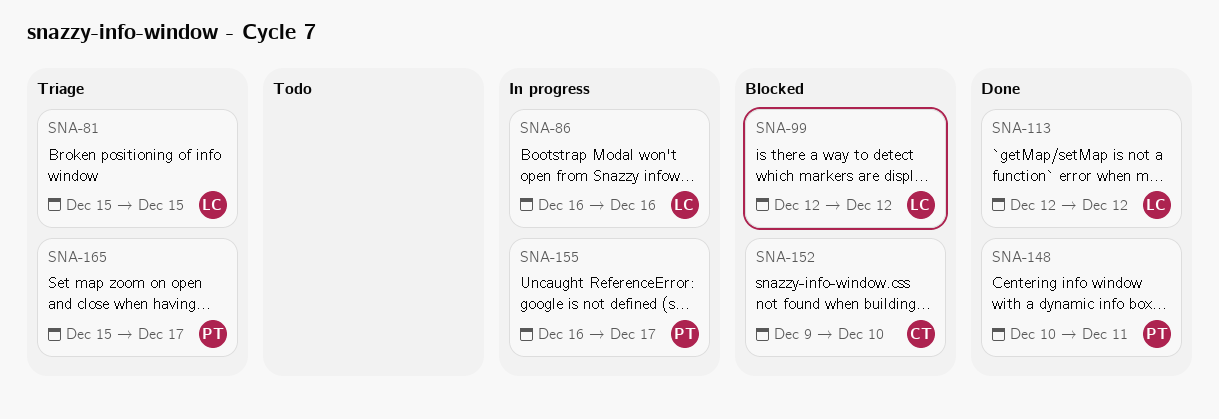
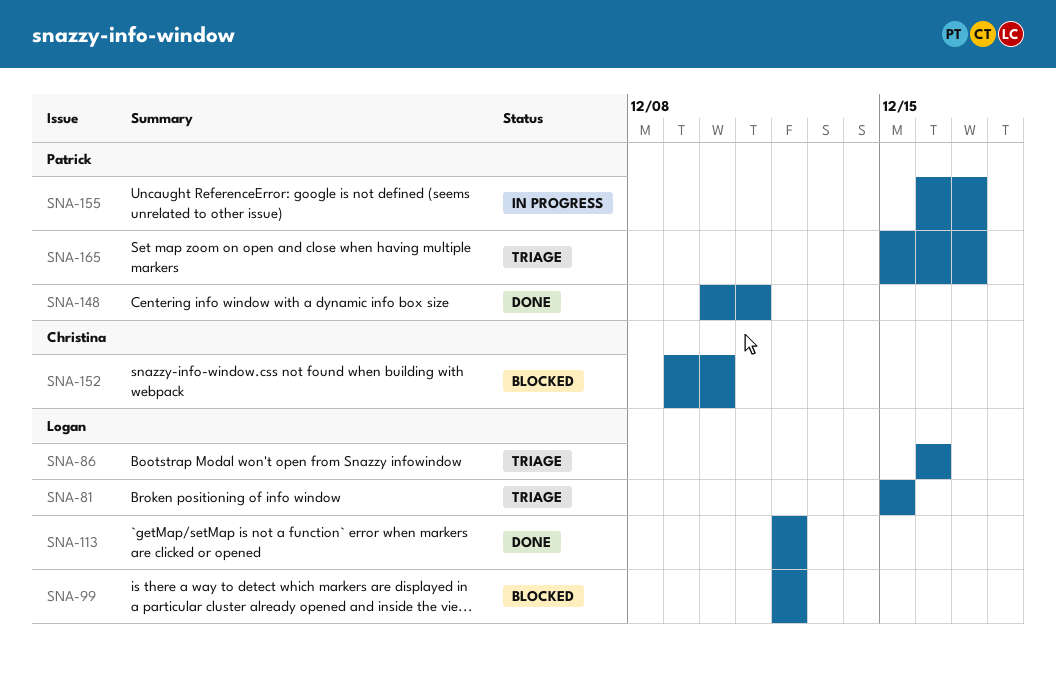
SNA-86, status: In progress -> Triage

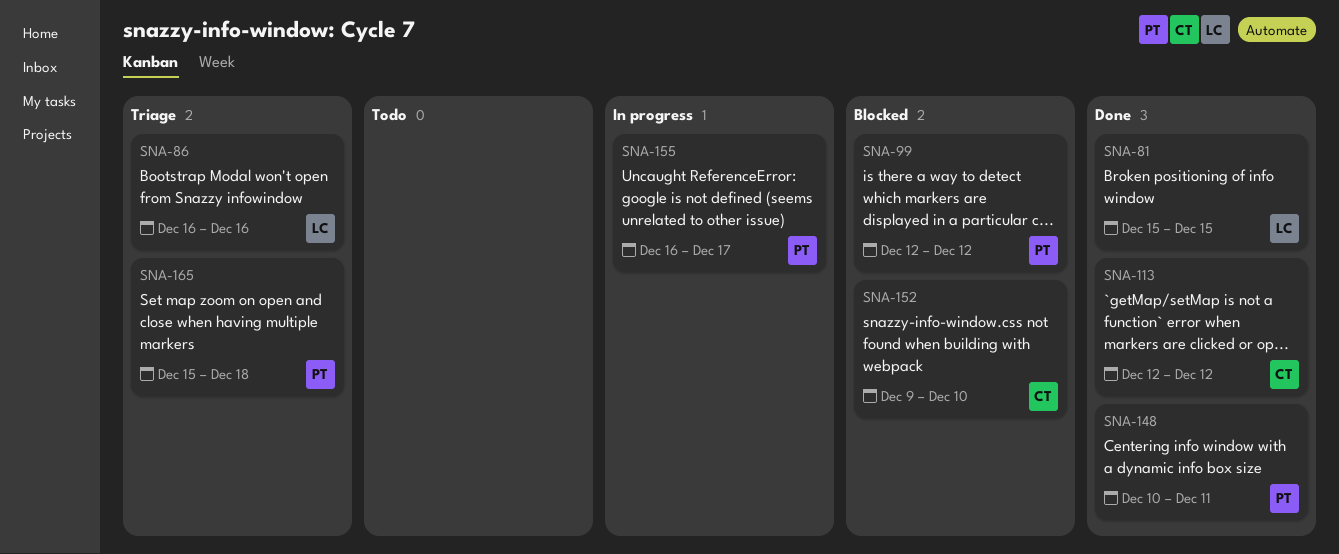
SNA-81, status: Triage -> Done
SNA-99, owner: Logan -> Patrick
SNA-113, owner: Logan -> Christina
SNA-165, due: Dec 17 -> Dec 18

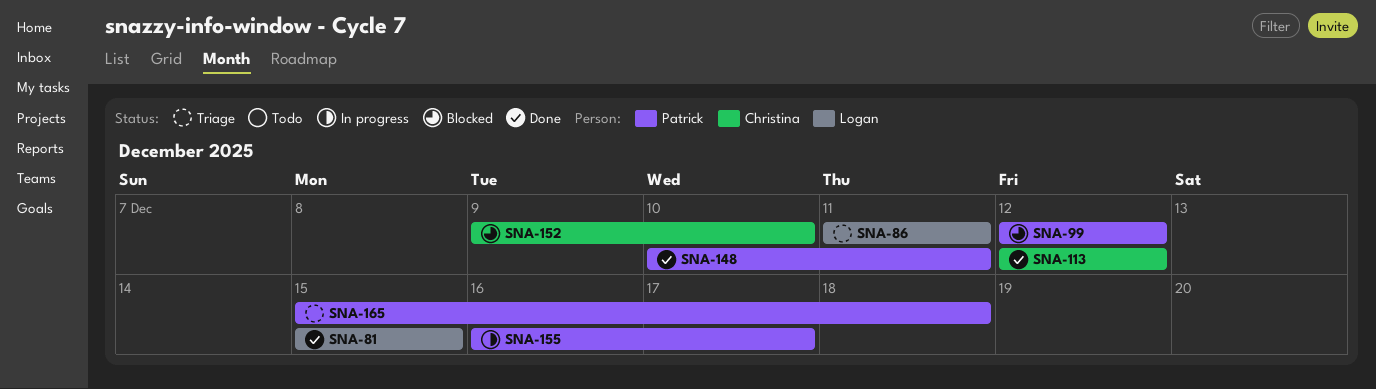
SNA-86, start: Dec 16 -> Dec 11
SNA-86, due: Dec 16 -> Dec 11

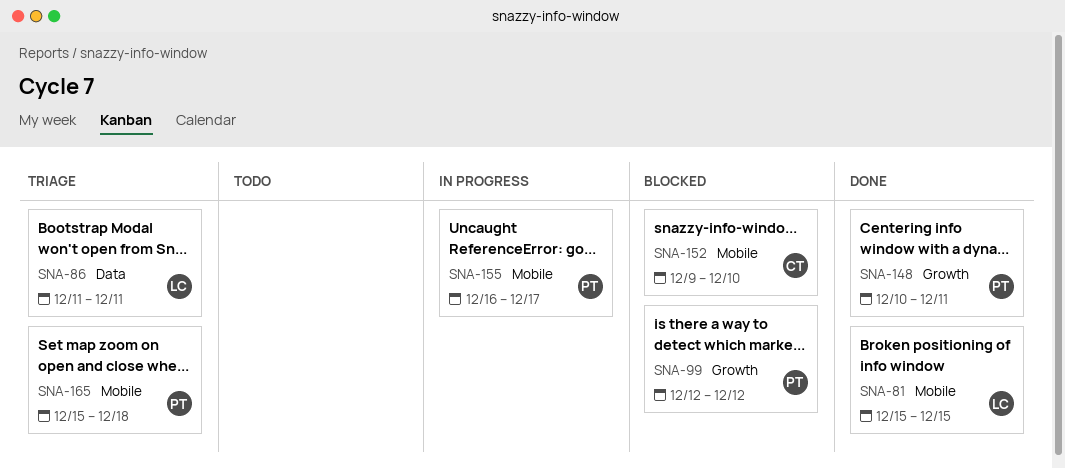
SNA-113: present -> none

